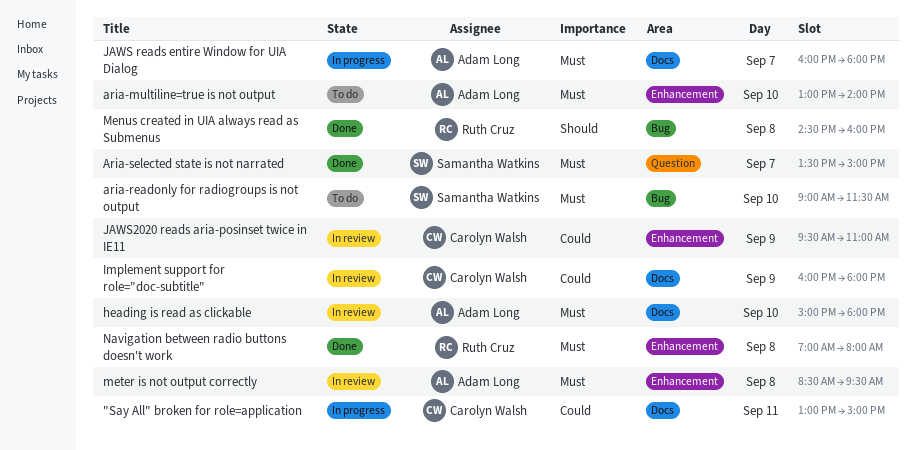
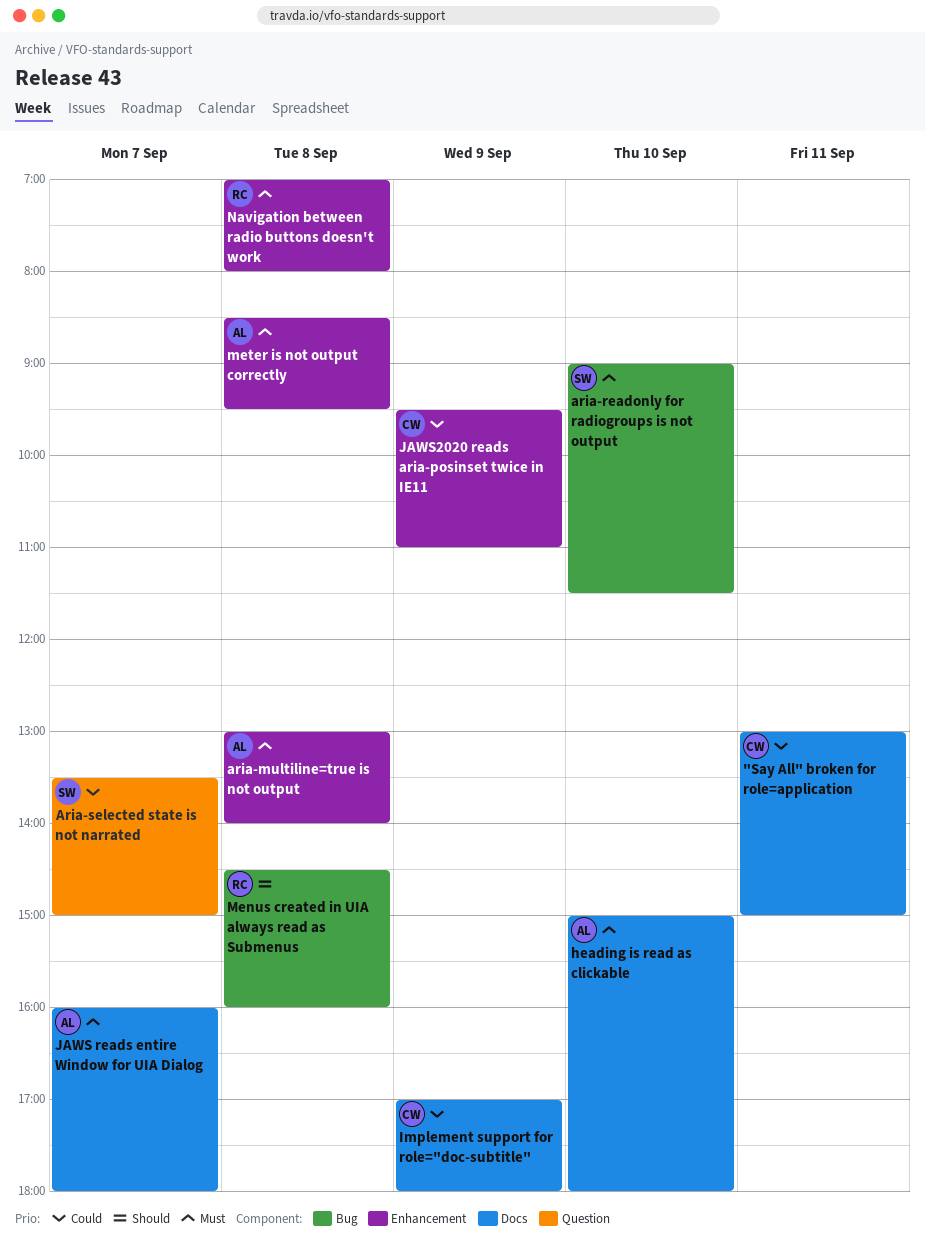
aria-multiline=true is not output, day: Sep 10 -> Sep 8
Aria-selected state is not narrated, priority: Must -> Could
Implement support for role="doc-subtitle", begins: 16:00 -> 17:00

